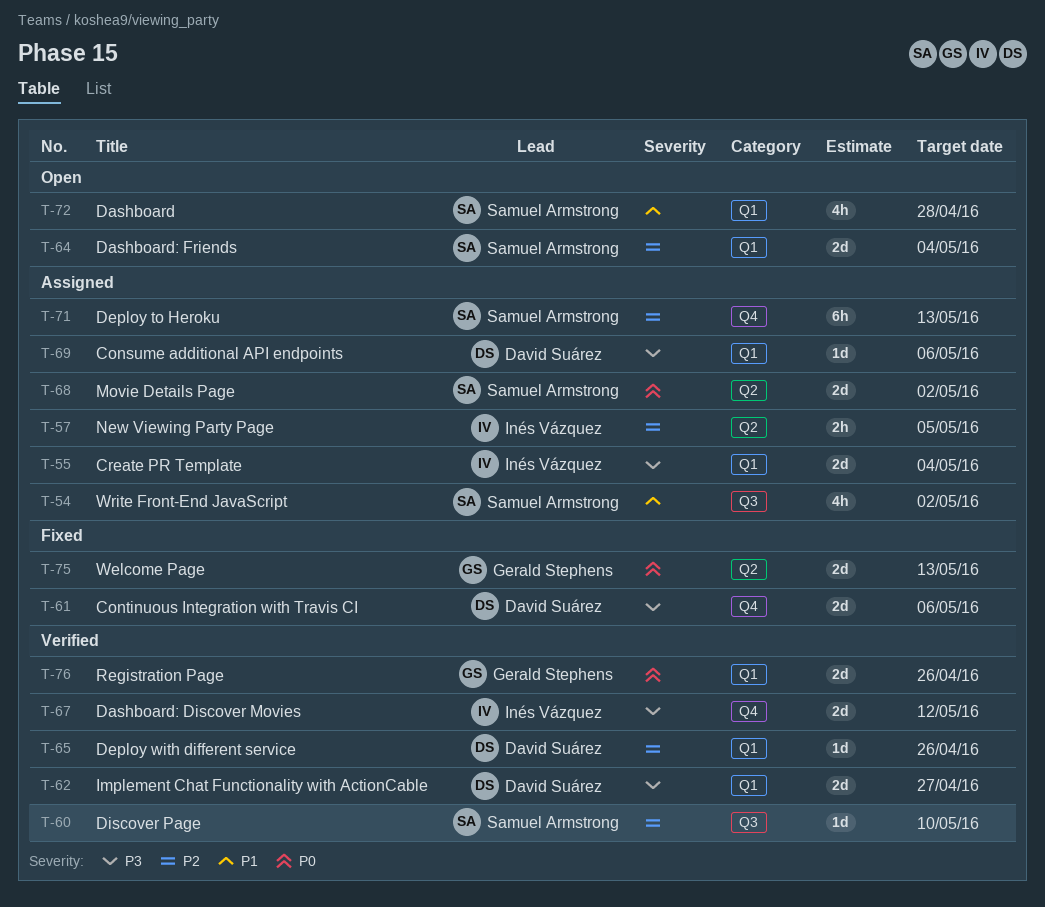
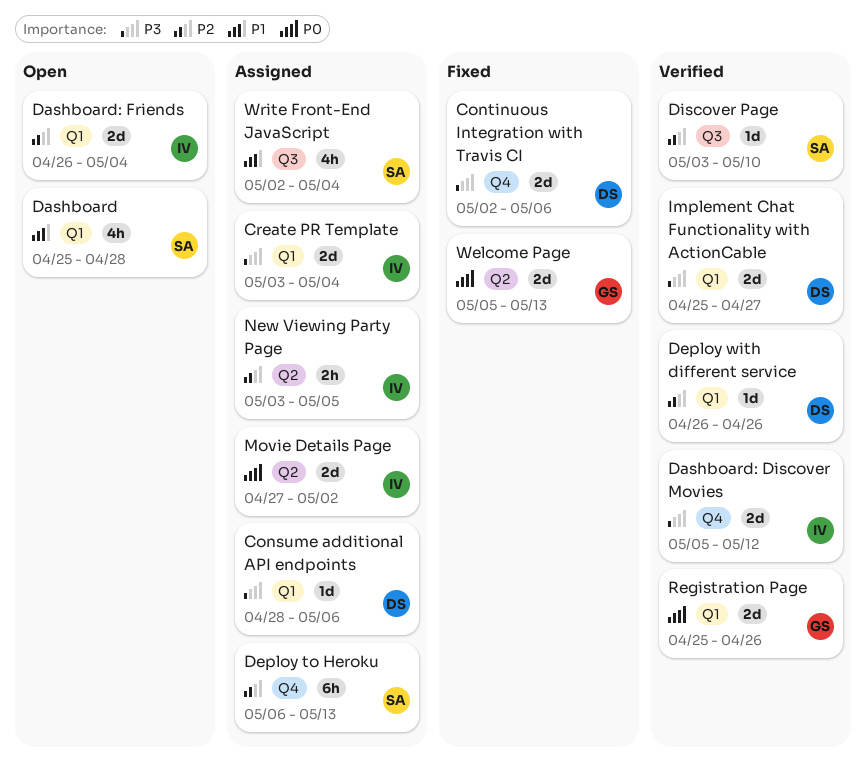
Dashboard: Friends, owner: Samuel Armstrong -> Inés Vázquez
Movie Details Page, owner: Samuel Armstrong -> Inés Vázquez
Write Front-End JavaScript, due: May 2 -> May 4

